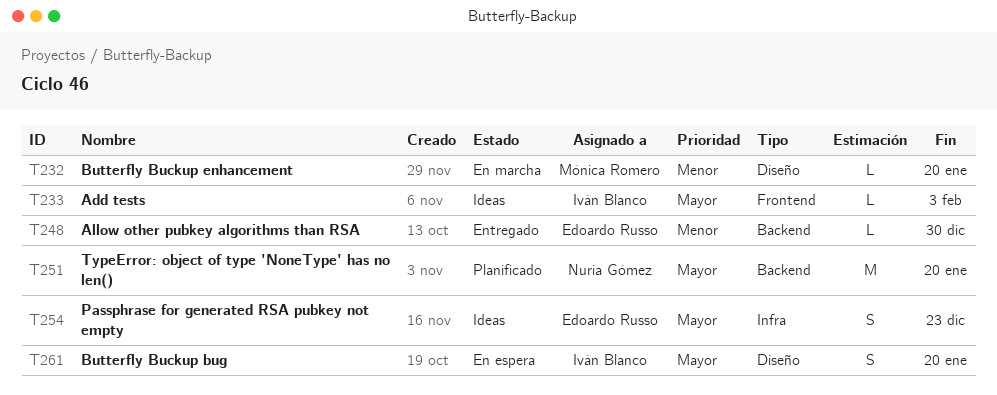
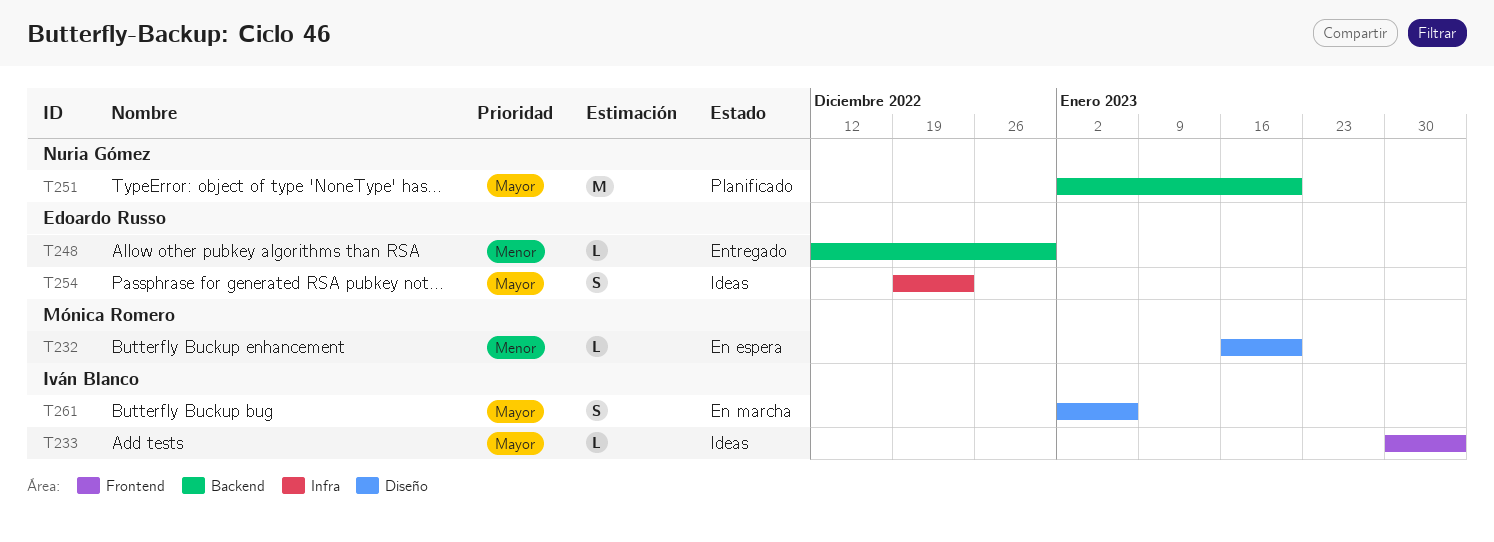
T232, status: En marcha -> En espera
T261, status: En espera -> En marcha
T261, due: Jan 20 -> Jan 6

